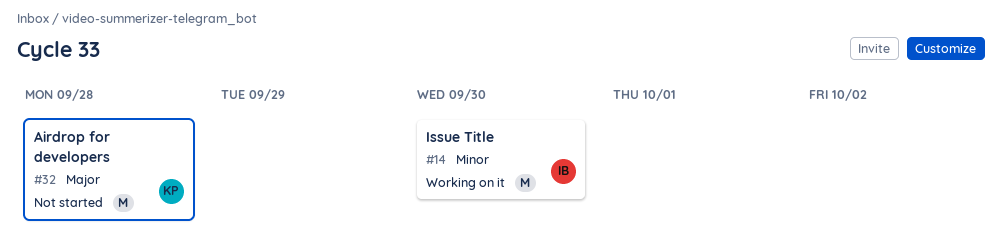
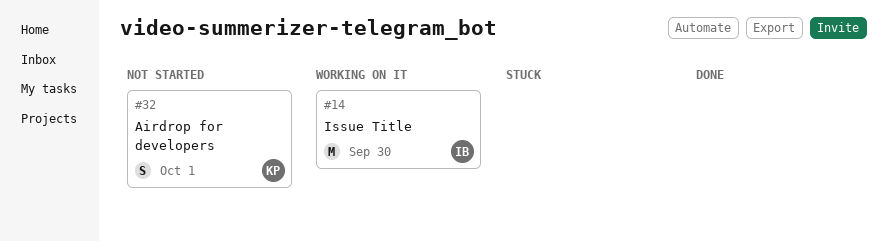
#32, estimate: M -> S
#32, due: Sep 28 -> Oct 1

